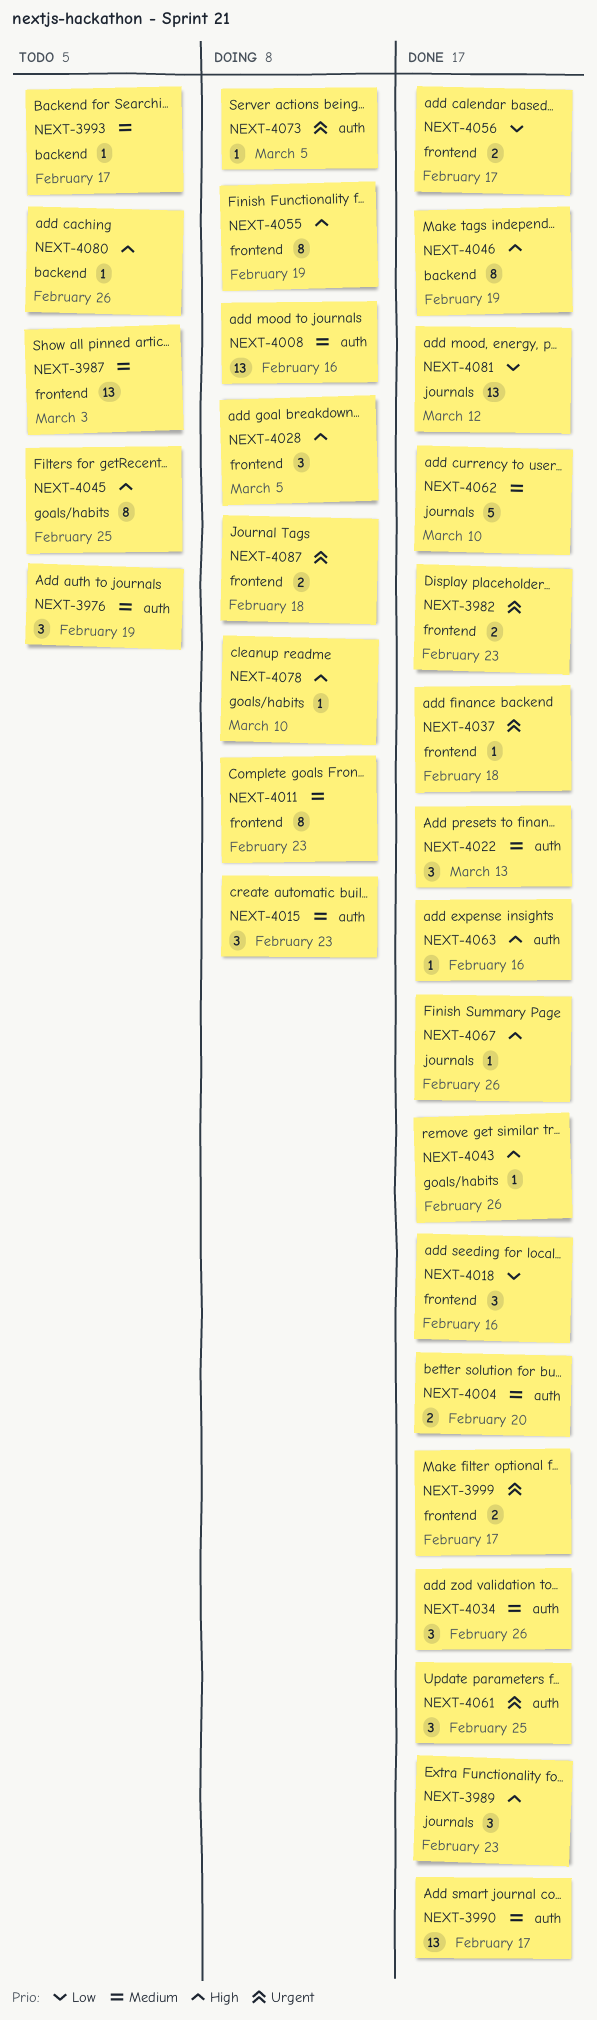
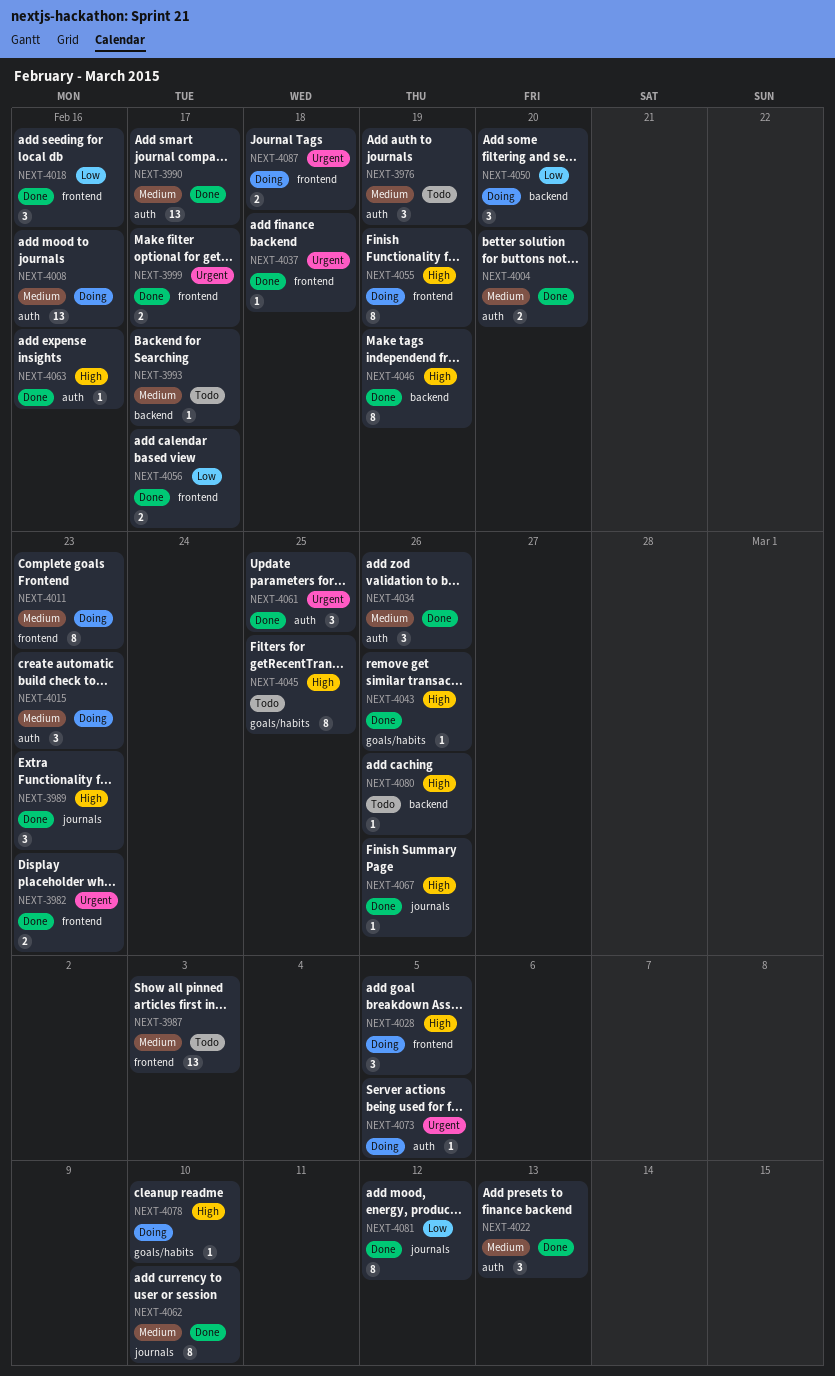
NEXT-4050: none -> present
NEXT-4062, estimate: 5 -> 8
NEXT-4081, estimate: 13 -> 8

